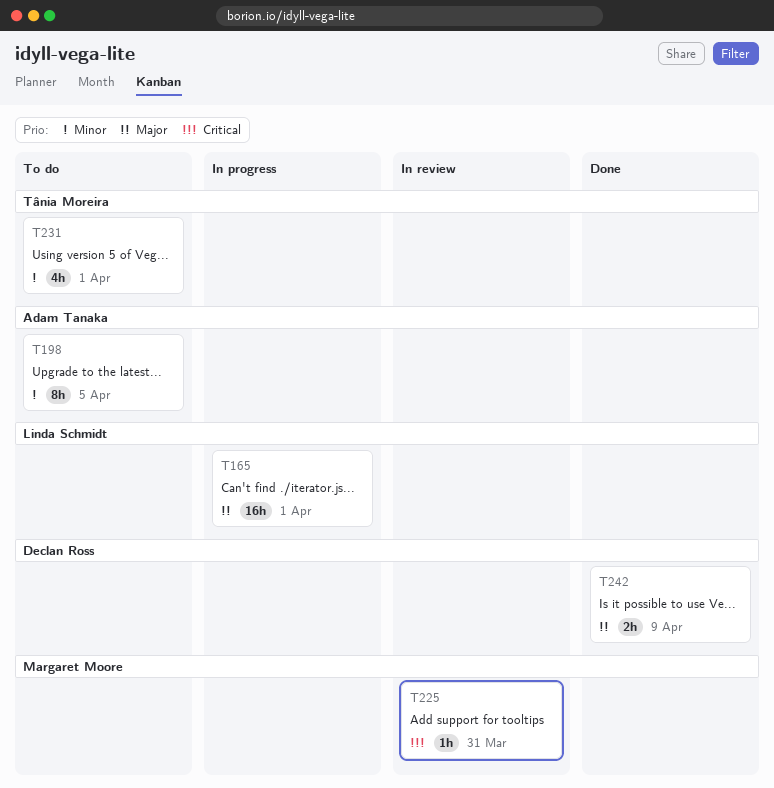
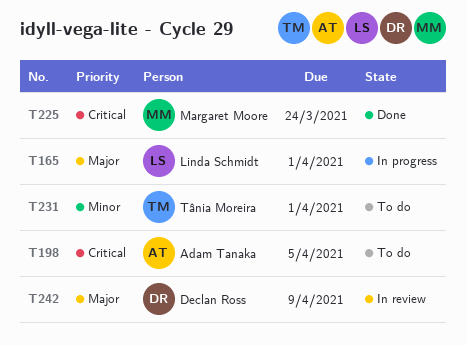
T198, priority: Minor -> Critical
T225, status: In review -> Done
T225, due: Mar 31 -> Mar 24
T242, status: Done -> In review

